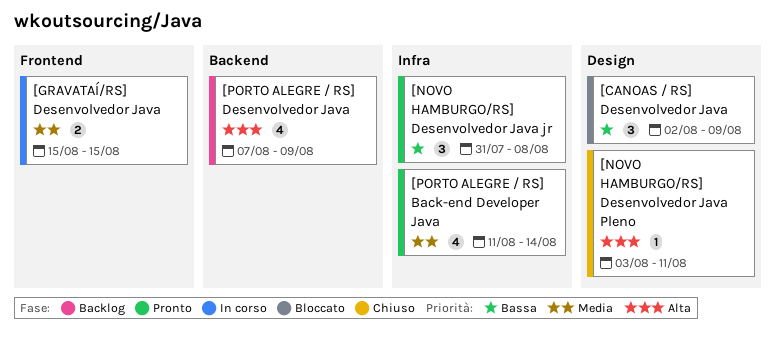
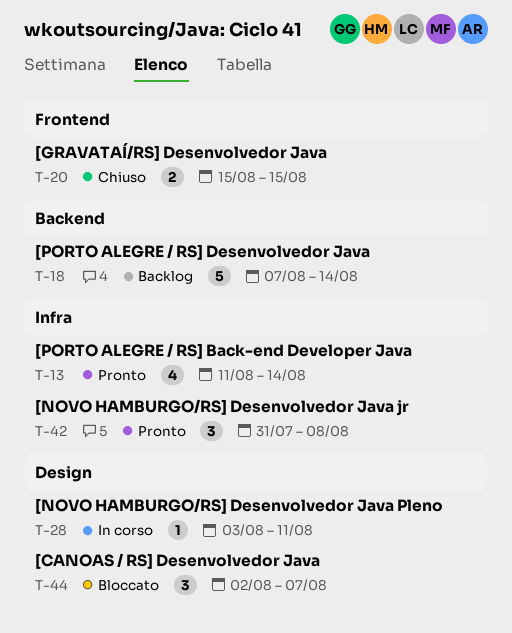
[CANOAS / RS] Desenvolvedor Java, due: Aug 9 -> Aug 7
[GRAVATAÍ/RS] Desenvolvedor Java, status: In corso -> Chiuso
[NOVO HAMBURGO/RS] Desenvolvedor Java Pleno, status: Chiuso -> In corso
[PORTO ALEGRE / RS] Desenvolvedor Java, estimate: 4 -> 5
[PORTO ALEGRE / RS] Desenvolvedor Java, due: Aug 9 -> Aug 14

